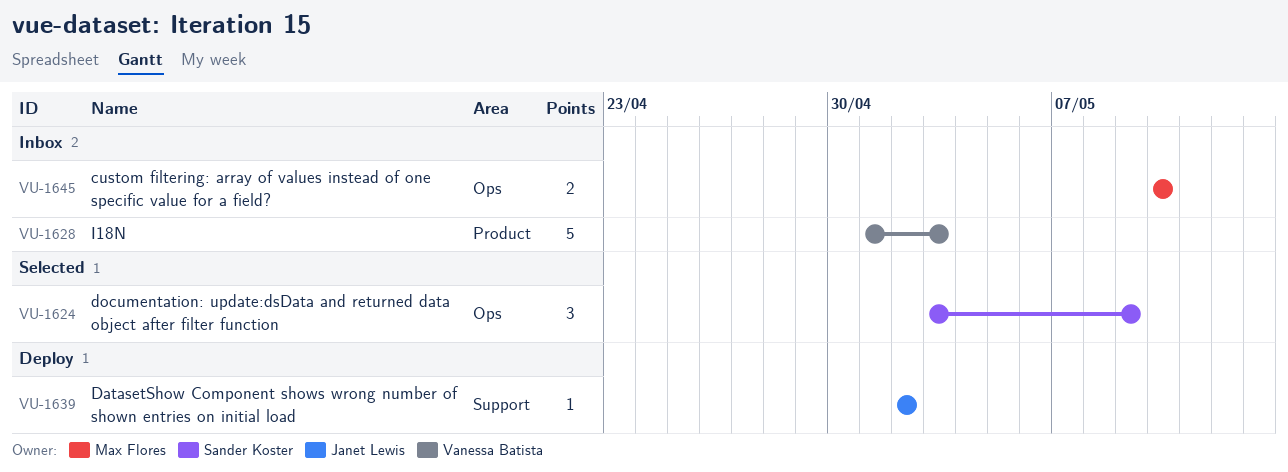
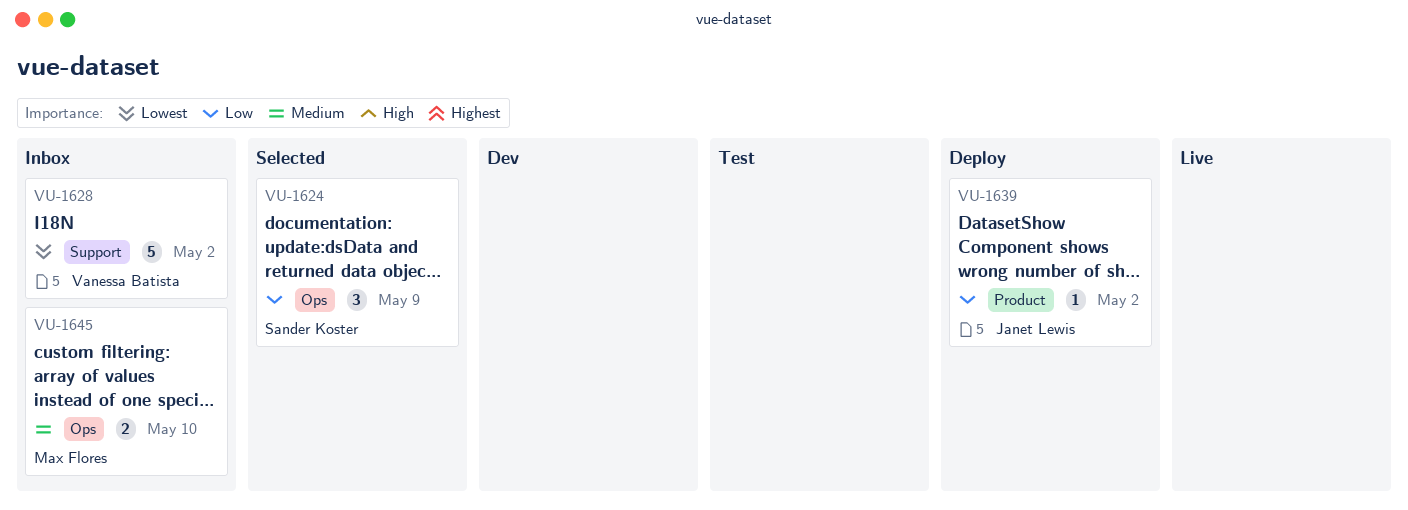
VU-1628, label: Product -> Support
VU-1628, due: May 3 -> May 2
VU-1639, label: Support -> Product

